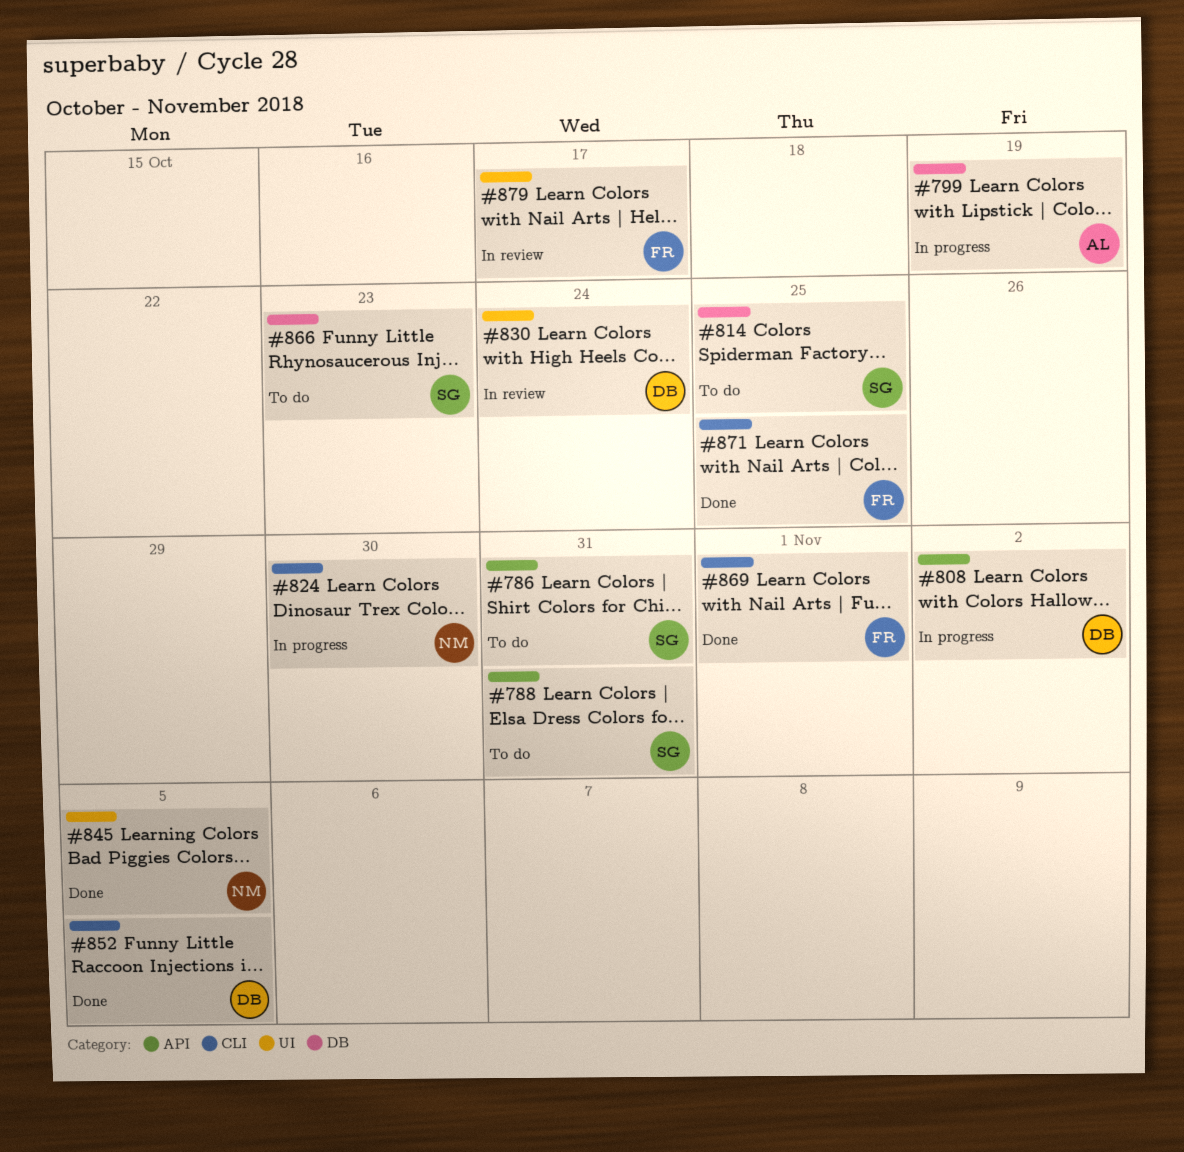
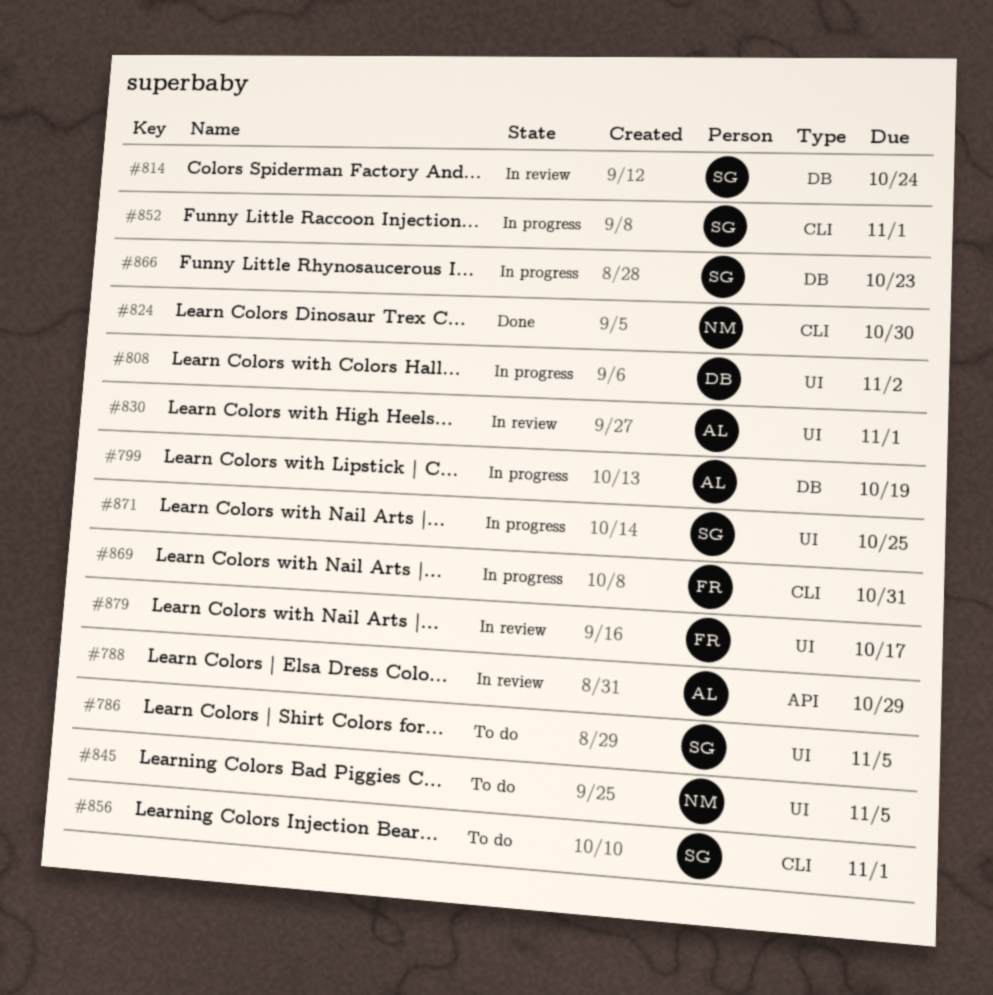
#786, label: API -> UI
#786, due: Oct 31 -> Nov 5
#788, status: To do -> In review
#788, owner: SG -> AL
#788, due: Oct 31 -> Oct 29
#808, label: API -> UI
#814, status: To do -> In review
#814, due: Oct 25 -> Oct 24
#824, status: In progress -> Done
#830, owner: DB -> AL
#830, due: Oct 24 -> Nov 1
#845, status: Done -> To do
#852, status: Done -> In progress
#852, owner: DB -> SG
#852, due: Nov 5 -> Nov 1
#856: none -> present
#866, status: To do -> In progress
#869, status: Done -> In progress
#869, due: Nov 1 -> Oct 31
#871, status: Done -> In progress
#871, owner: FR -> SG
#871, label: CLI -> UI

